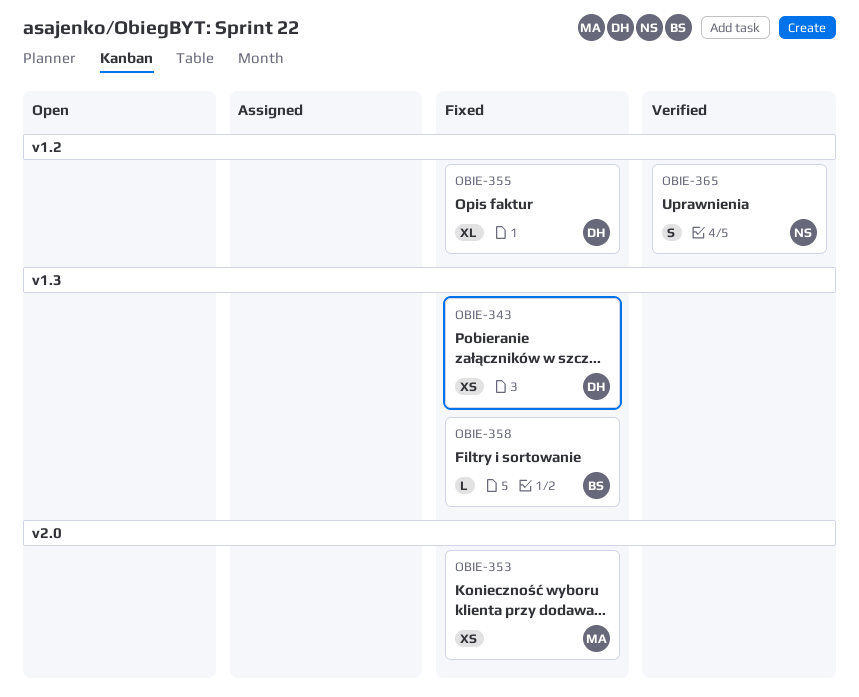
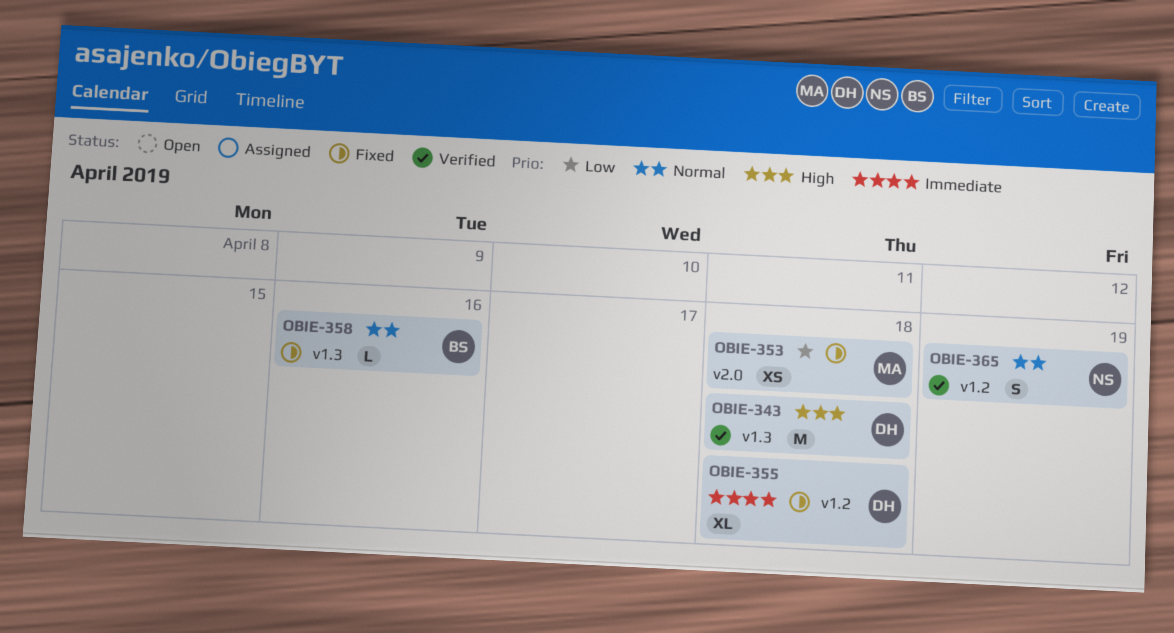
OBIE-343, status: Fixed -> Verified
OBIE-343, estimate: XS -> M

